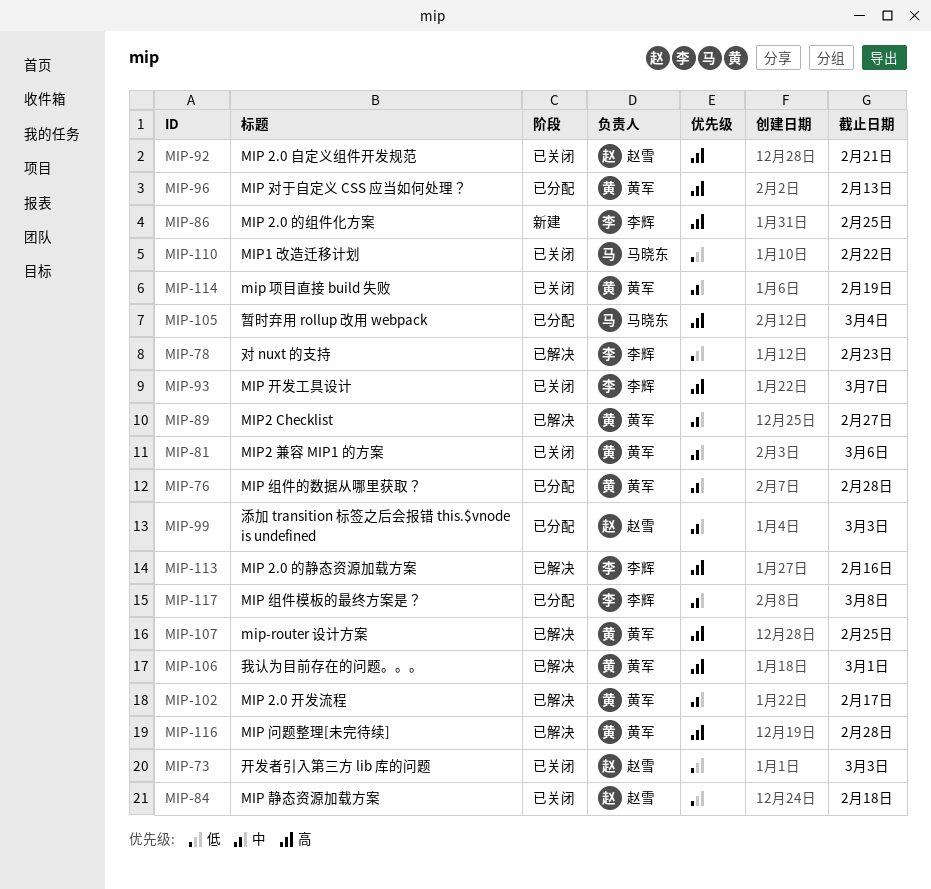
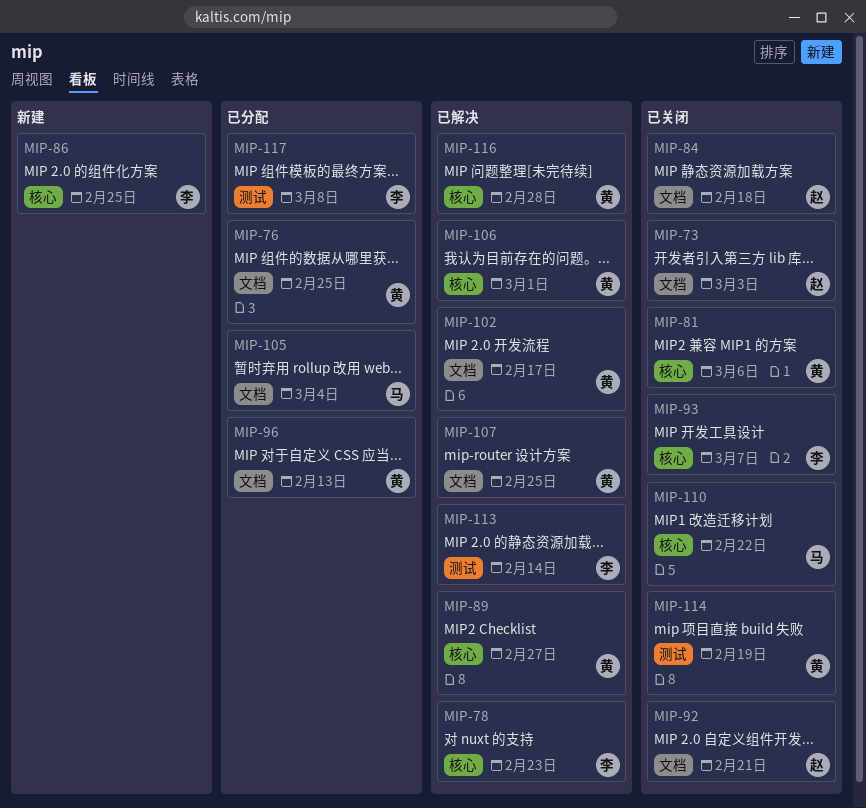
MIP-76, due: Feb 28 -> Feb 25
MIP-99: present -> none
MIP-113, due: Feb 16 -> Feb 14

